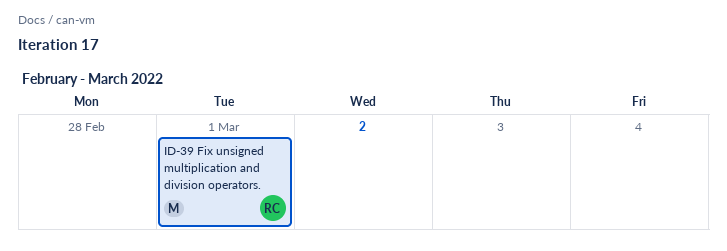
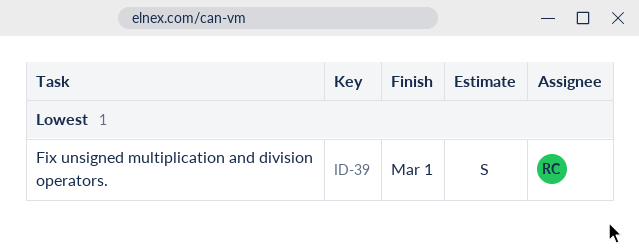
ID-39, estimate: M -> S

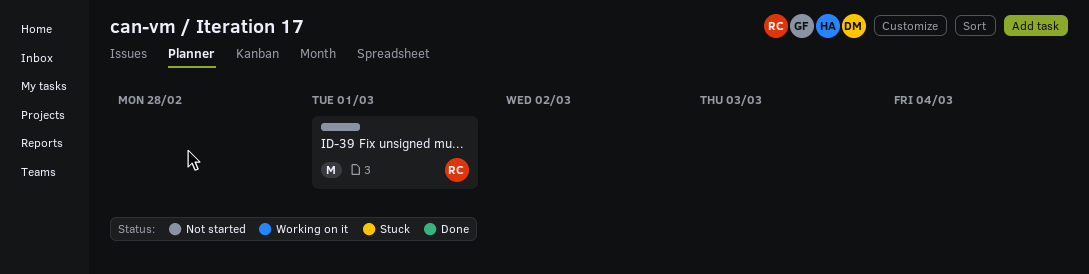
ID-39, estimate: S -> M

